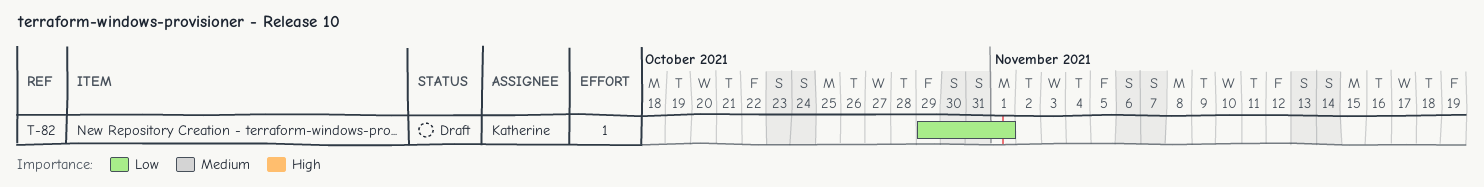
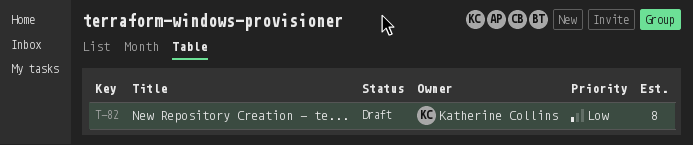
T-82, estimate: 1 -> 8

